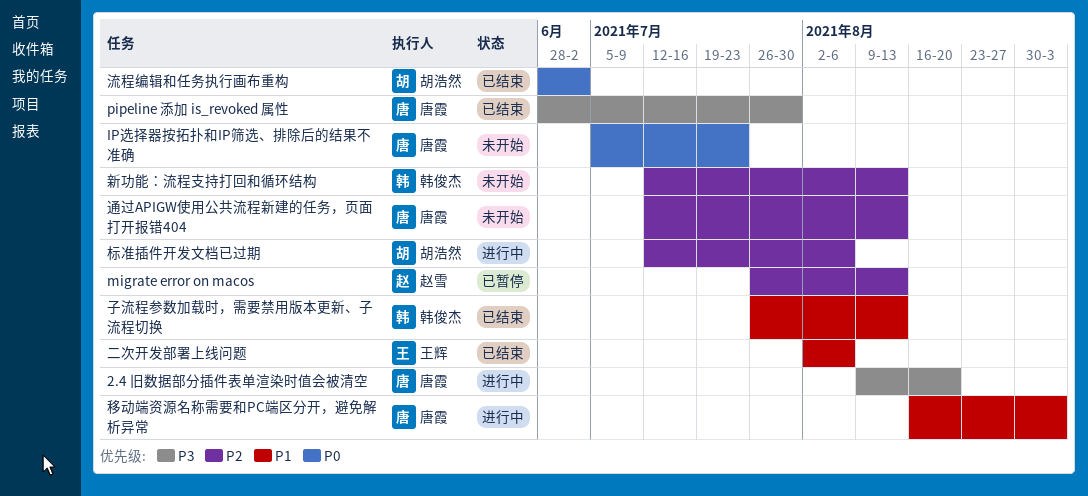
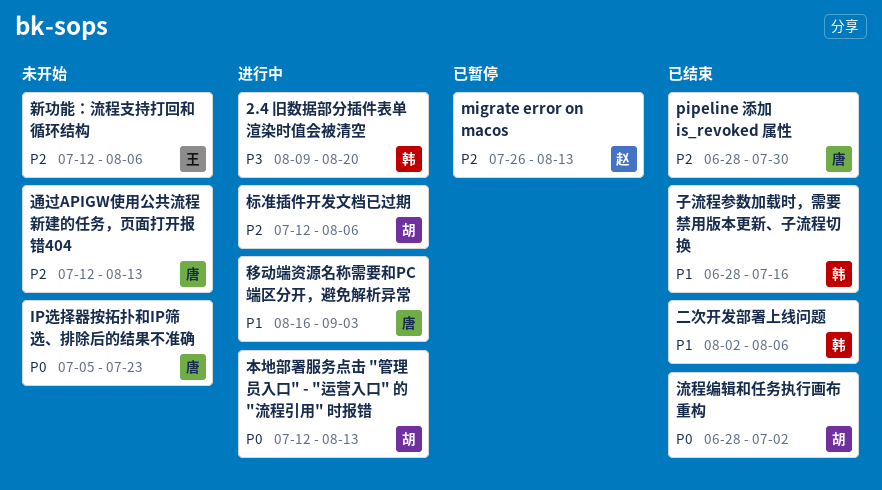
2.4 旧数据部分插件表单渲染时值会被清空, owner: 唐霞 -> 韩俊杰
pipeline 添加 is_revoked 属性, priority: P3 -> P2
二次开发部署上线问题, owner: 王辉 -> 韩俊杰
子流程参数加载时，需要禁用版本更新、子流程切换, start: Jul 26 -> Jun 28
子流程参数加载时，需要禁用版本更新、子流程切换, due: Aug 13 -> Jul 16
新功能：流程支持打回和循环结构, owner: 韩俊杰 -> 王辉
新功能：流程支持打回和循环结构, due: Aug 13 -> Aug 6
本地部署服务点击 "管理员入口" - "运营入口" 的 "流程引用" 时报错: none -> present

